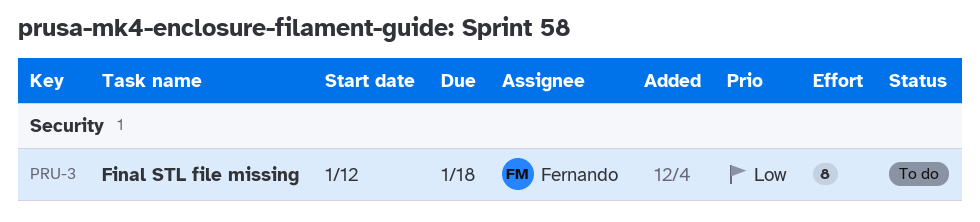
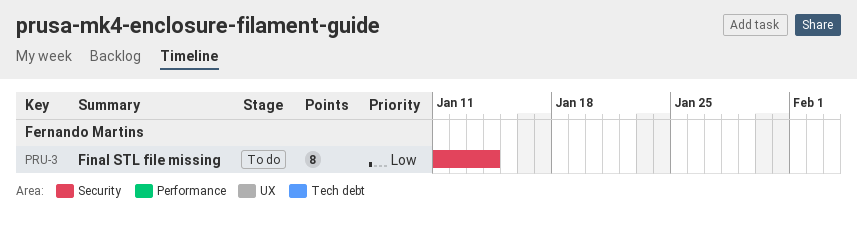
PRU-3, start: Jan 12 -> Jan 11
PRU-3, due: Jan 18 -> Jan 14

